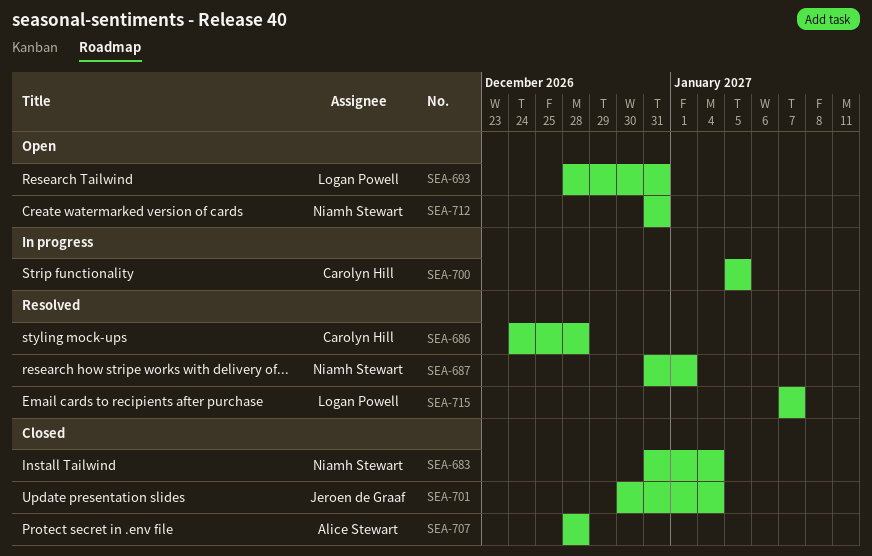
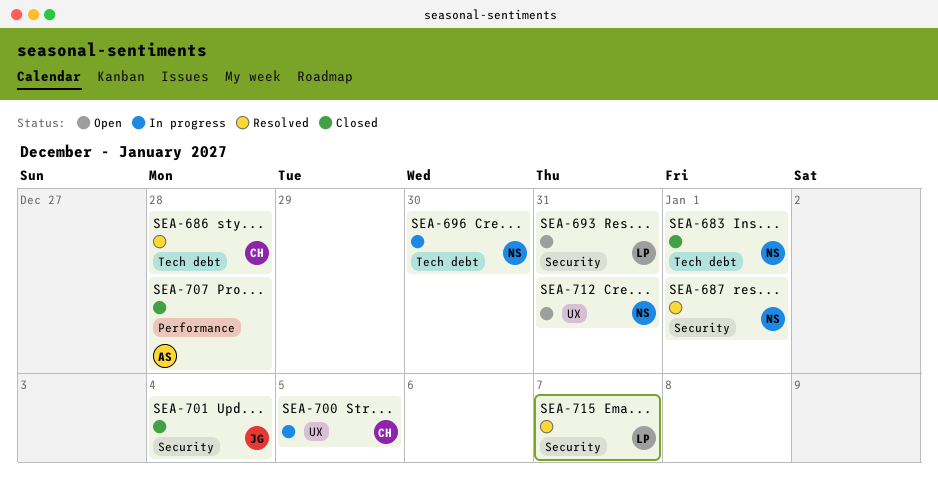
SEA-683, due: Jan 4 -> Jan 1
SEA-696: none -> present

